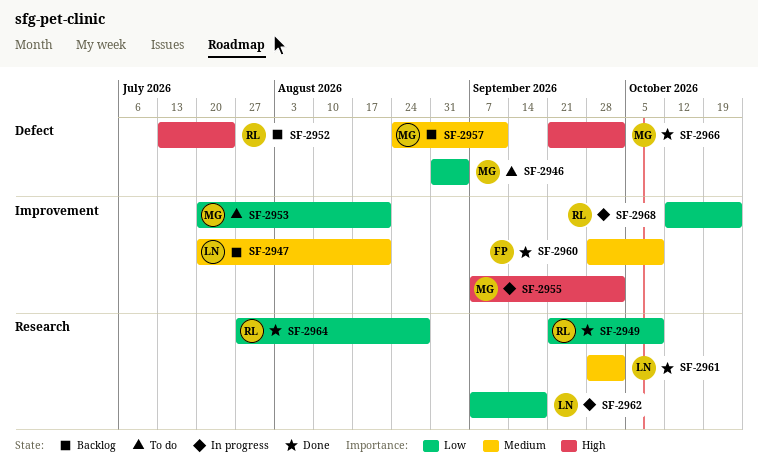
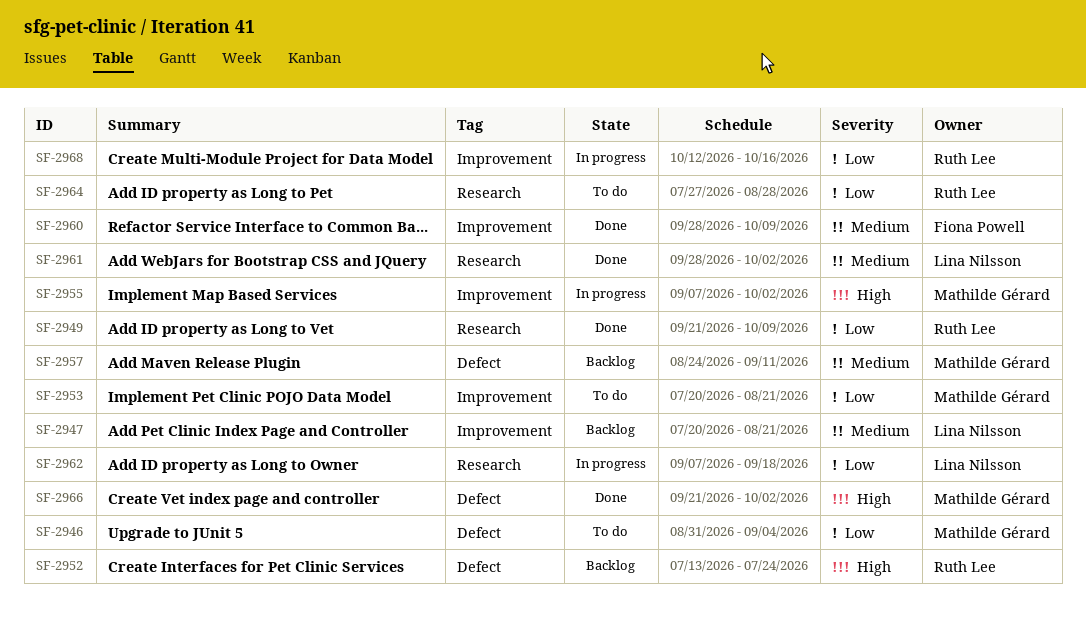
SF-2964, status: Done -> To do
SF-2968, due: Oct 23 -> Oct 16

